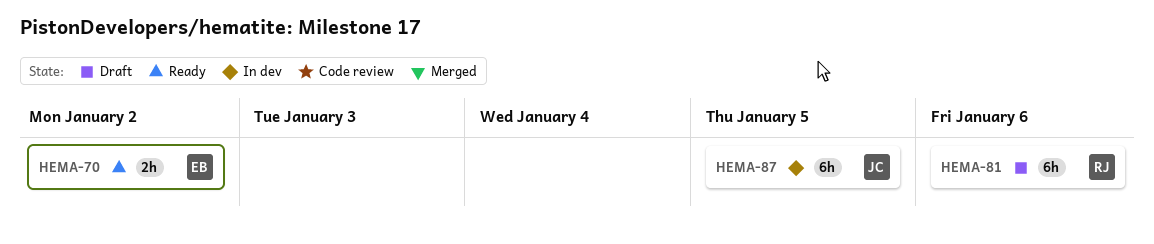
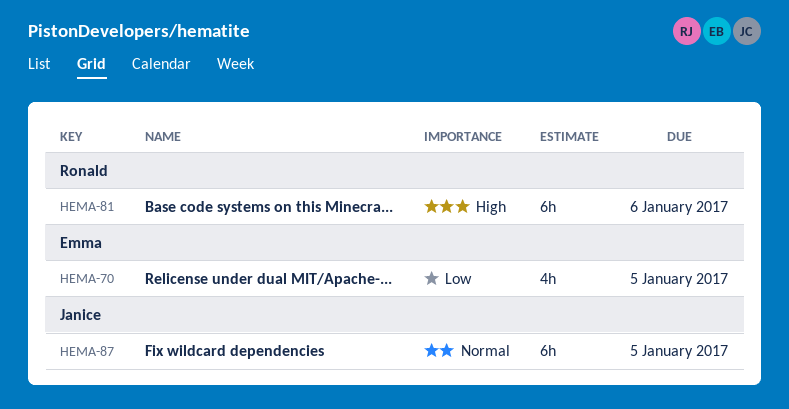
HEMA-70, estimate: 2h -> 4h
HEMA-70, due: Jan 2 -> Jan 5

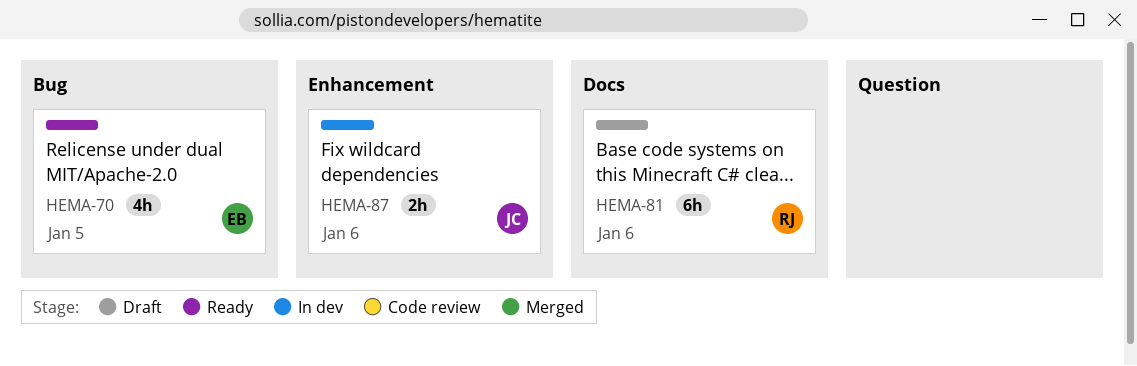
HEMA-87, estimate: 6h -> 2h
HEMA-87, due: Jan 5 -> Jan 6

